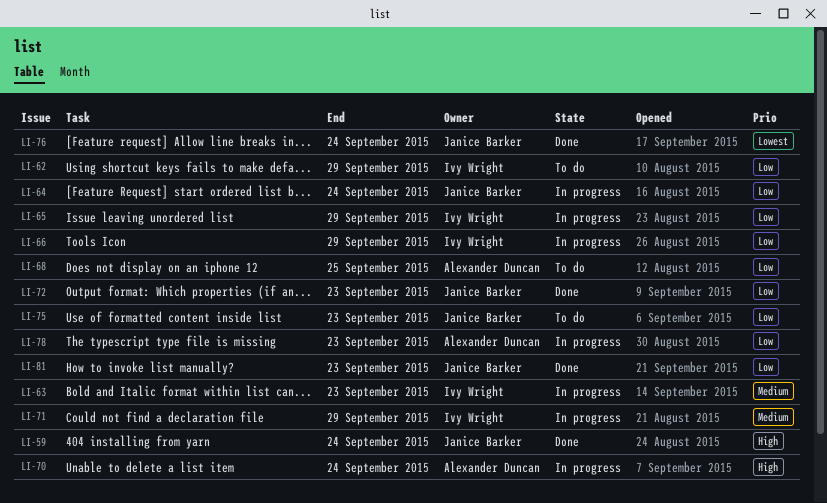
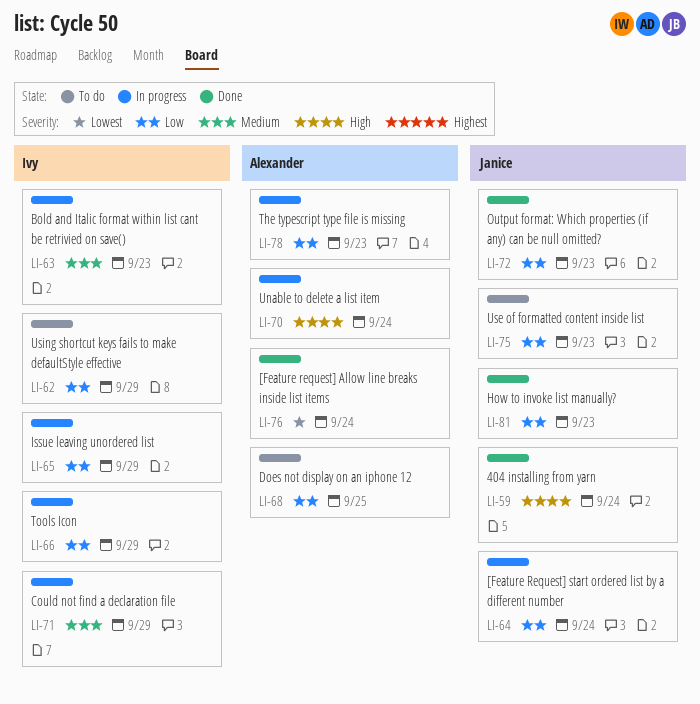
LI-76, owner: Janice Barker -> Alexander Duncan

